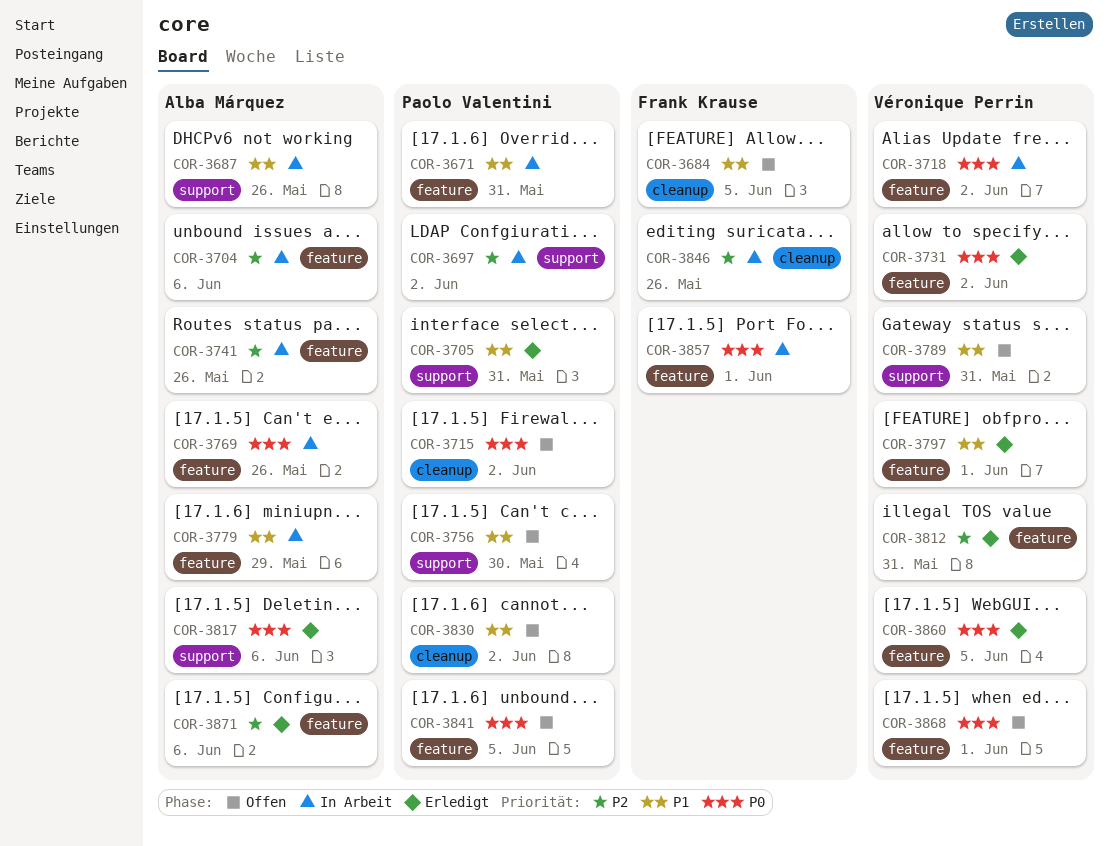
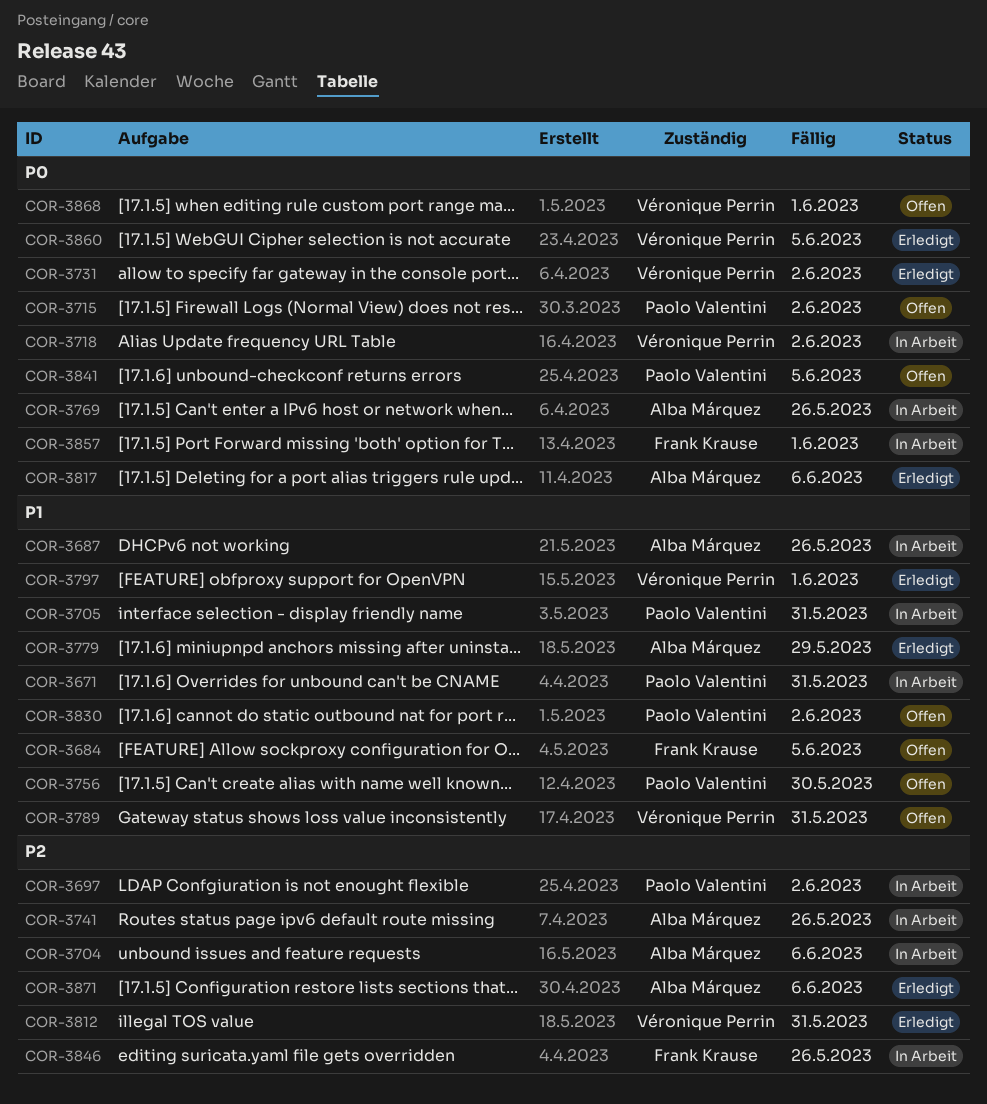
COR-3705, status: Erledigt -> In Arbeit
COR-3779, status: In Arbeit -> Erledigt

